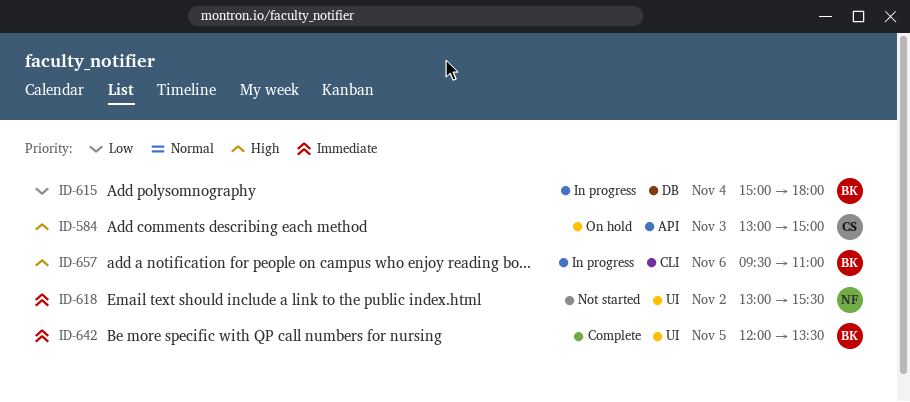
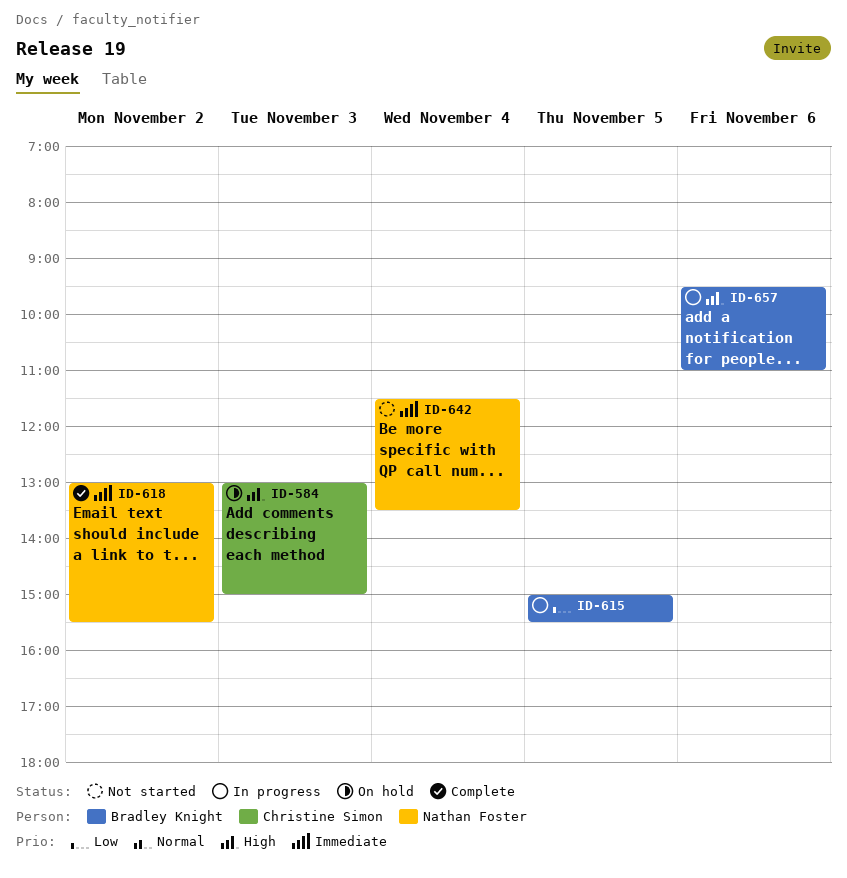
ID-615, day: Nov 4 -> Nov 5
ID-615, ends: 18:00 -> 15:30
ID-618, status: Not started -> Complete
ID-642, status: Complete -> Not started
ID-642, owner: Bradley Knight -> Nathan Foster
ID-642, day: Nov 5 -> Nov 4
ID-642, begins: 12:00 -> 11:30

